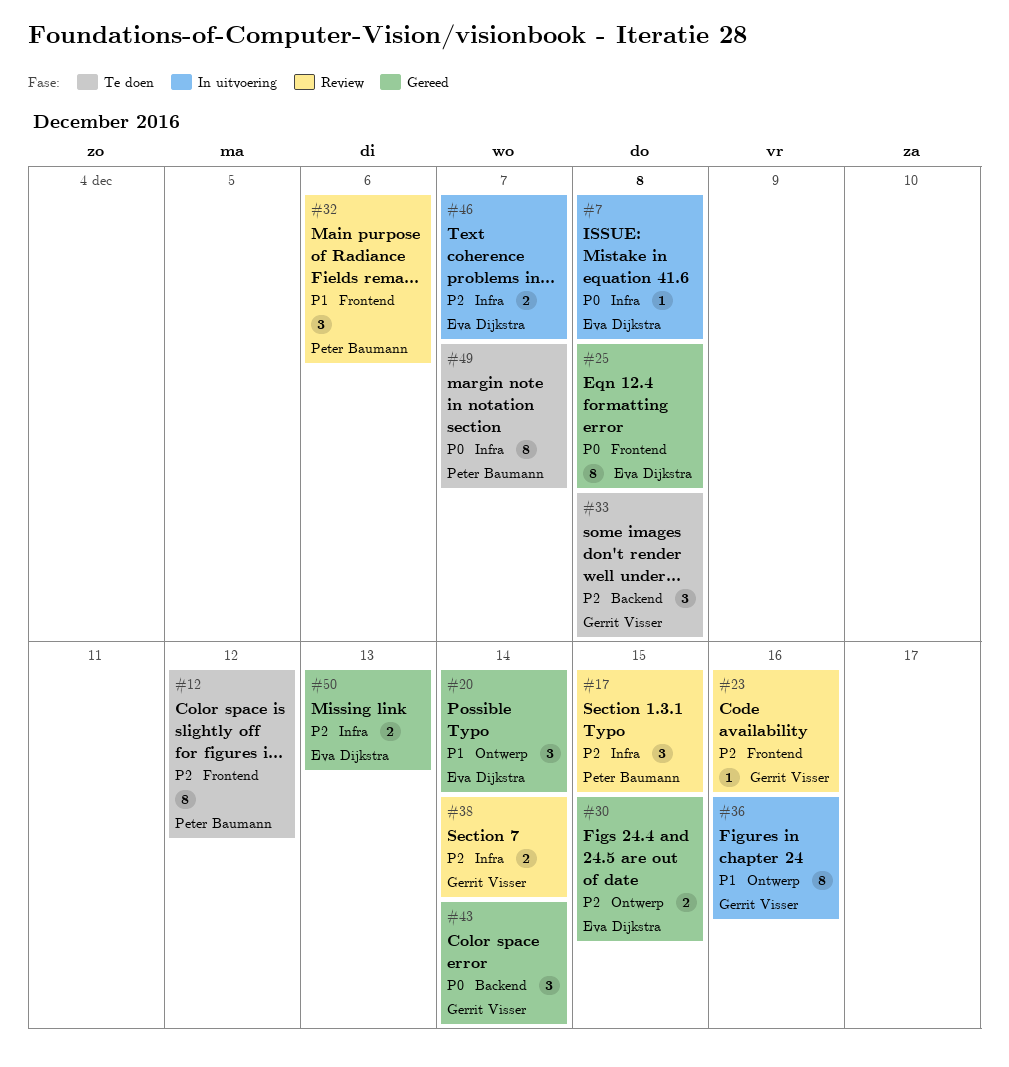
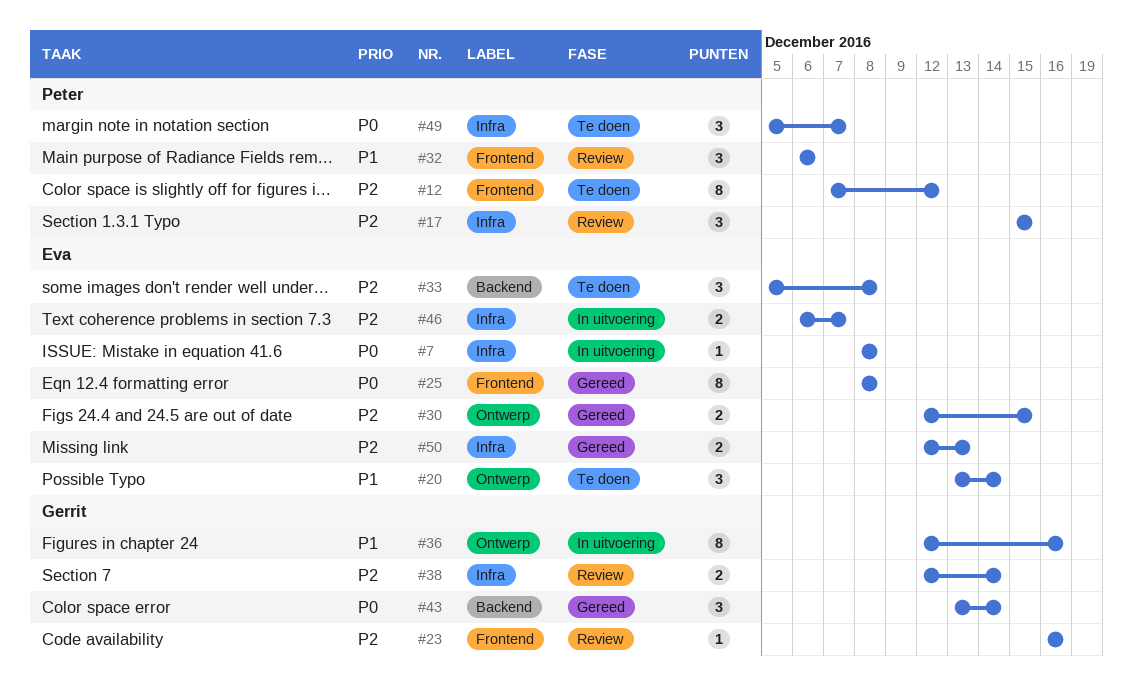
#20, status: Gereed -> Te doen
#33, owner: Gerrit Visser -> Eva Dijkstra
#49, estimate: 8 -> 3

